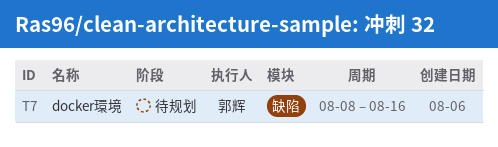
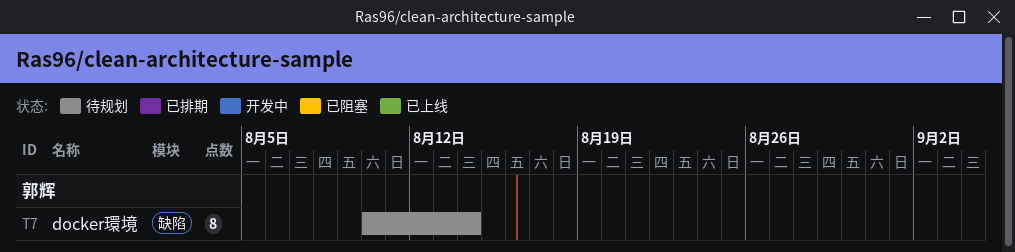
T7, start: Aug 8 -> Aug 10
T7, due: Aug 16 -> Aug 14

